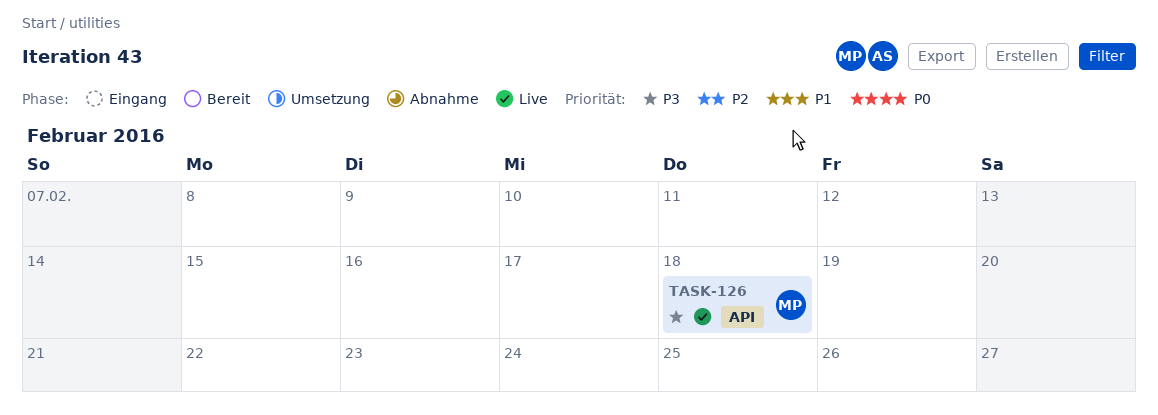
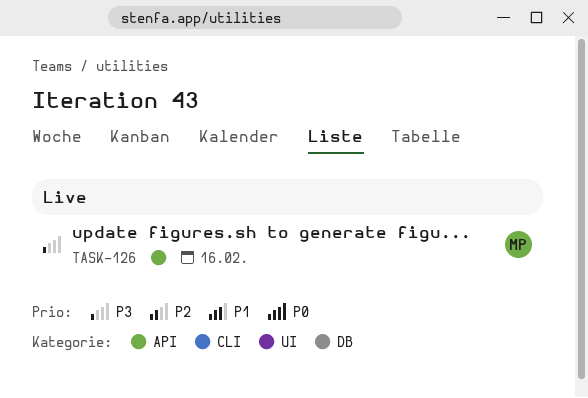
TASK-126, due: Feb 18 -> Feb 16

